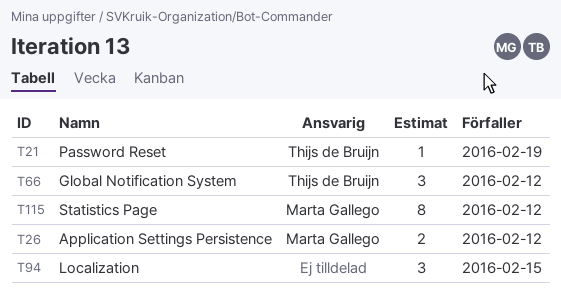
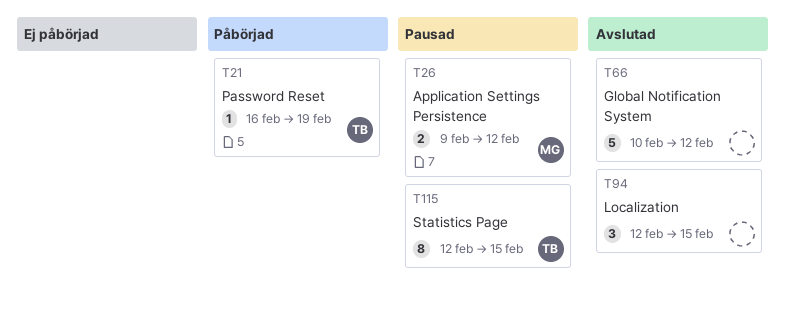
T66, owner: Thijs de Bruijn -> none
T66, estimate: 3 -> 5
T115, owner: Marta Gallego -> Thijs de Bruijn
T115, due: Feb 12 -> Feb 15

